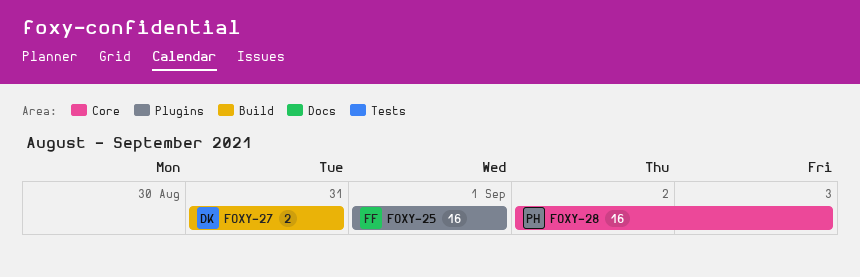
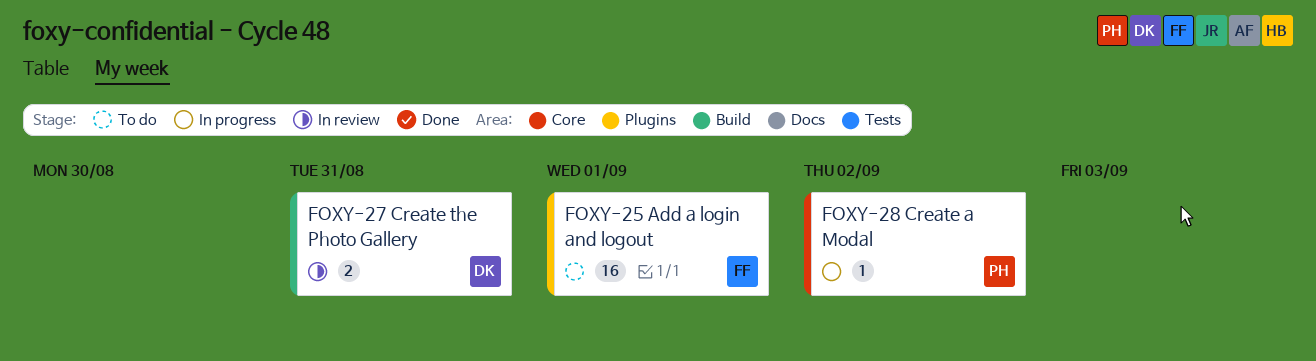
FOXY-28, estimate: 16 -> 1
FOXY-28, due: Sep 3 -> Sep 2

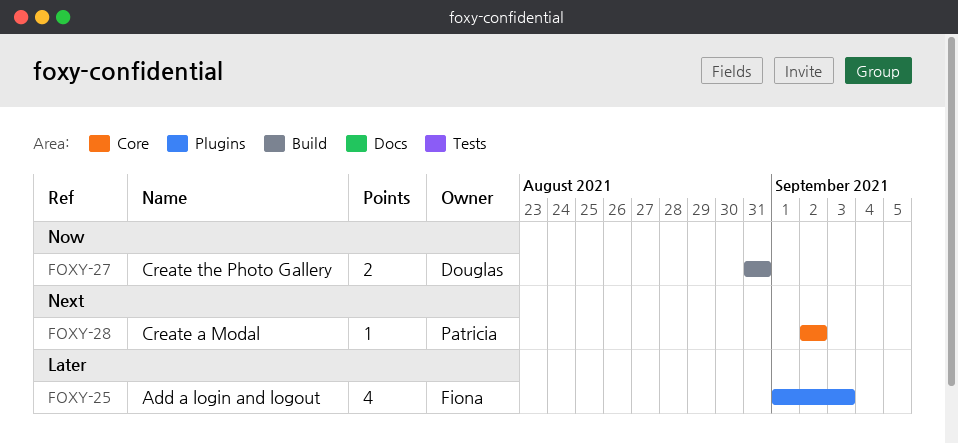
FOXY-25, estimate: 16 -> 4
FOXY-25, due: Sep 1 -> Sep 3

